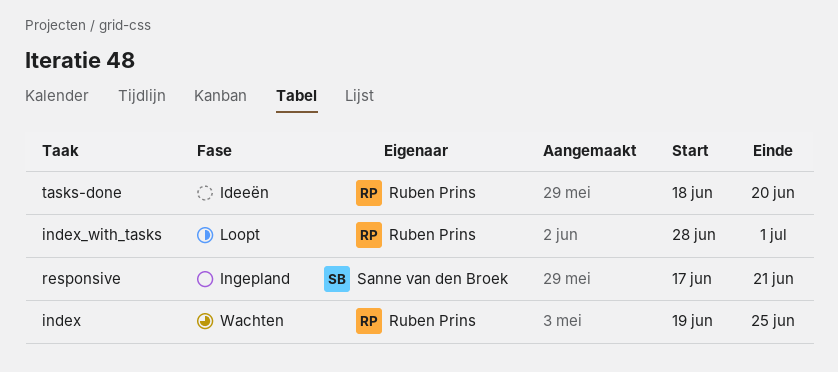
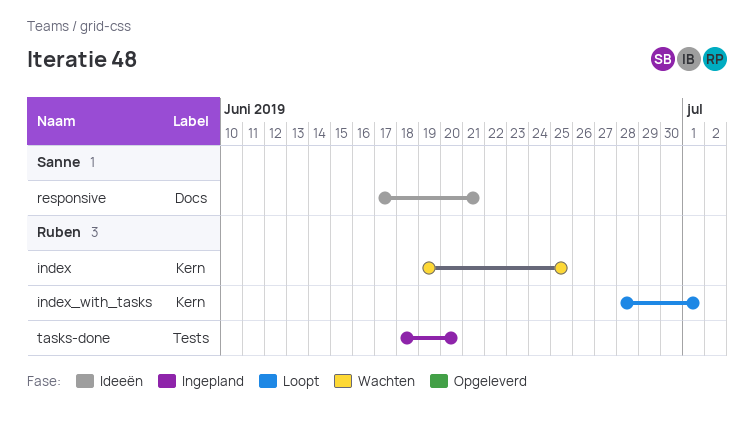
responsive, status: Ingepland -> Ideeën
tasks-done, status: Ideeën -> Ingepland

